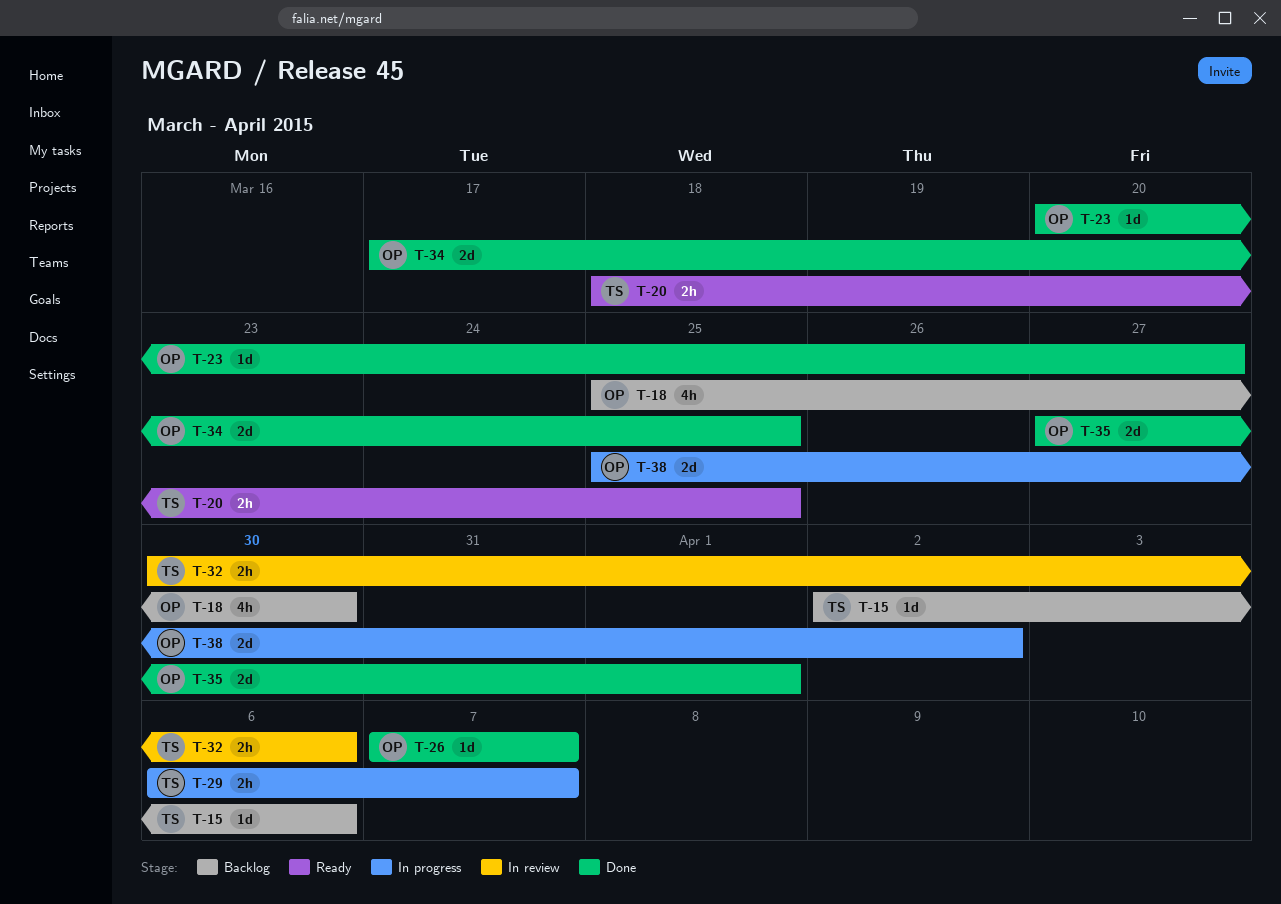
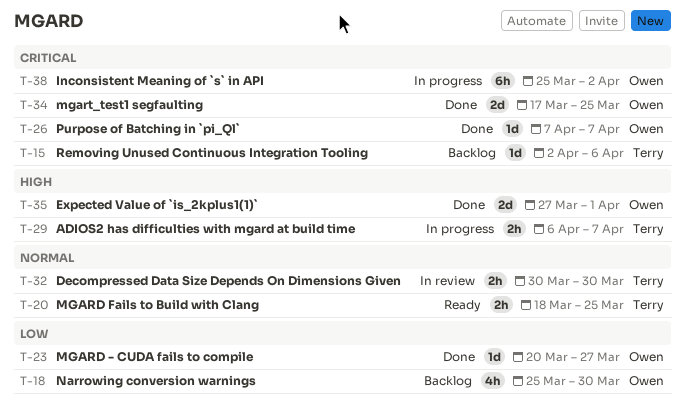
T-32, due: Apr 6 -> Mar 30
T-38, estimate: 2d -> 6h

